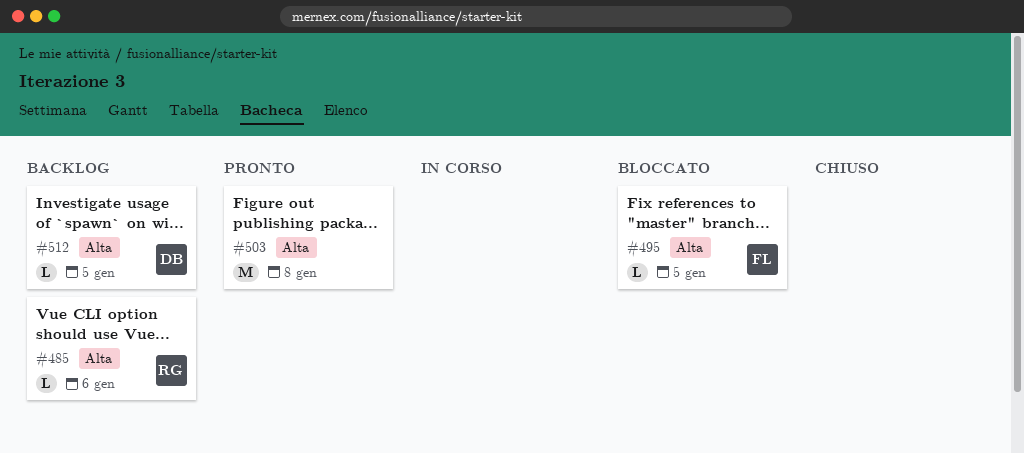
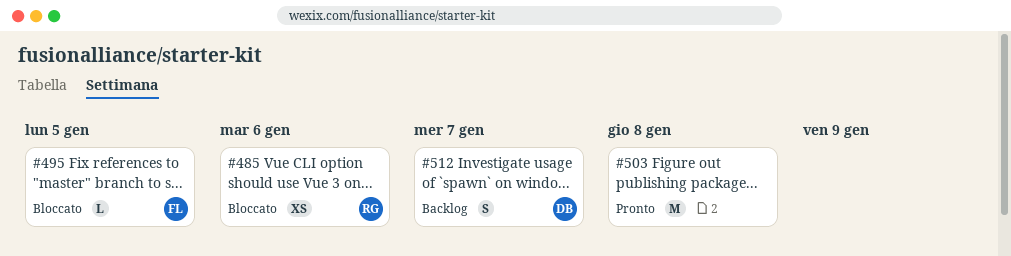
#485, status: Backlog -> Bloccato
#485, estimate: L -> XS
#512, estimate: L -> S
#512, due: Jan 5 -> Jan 7

